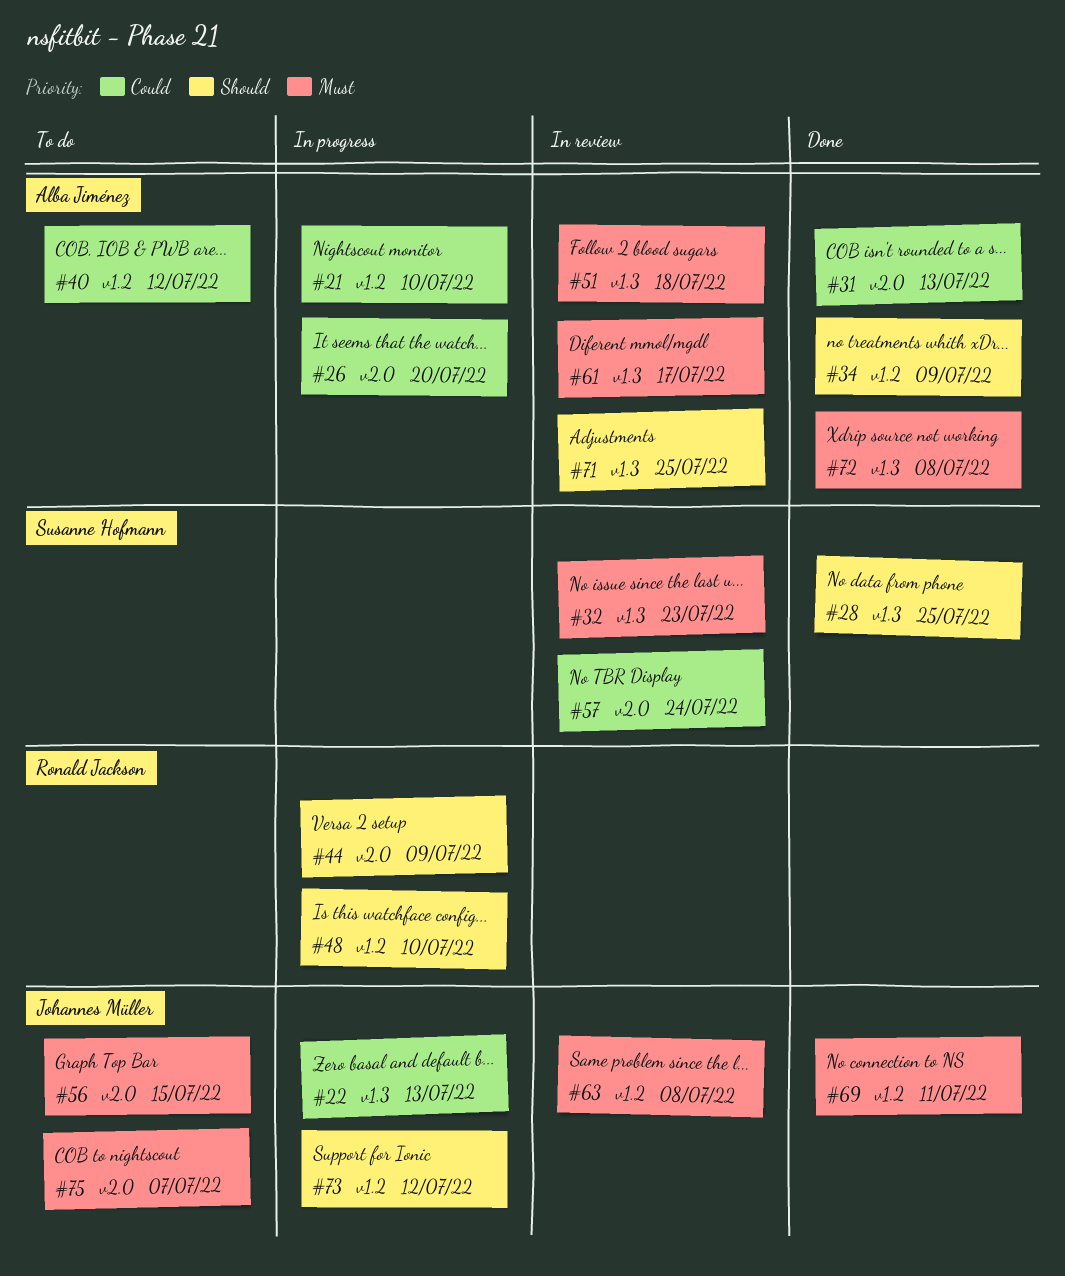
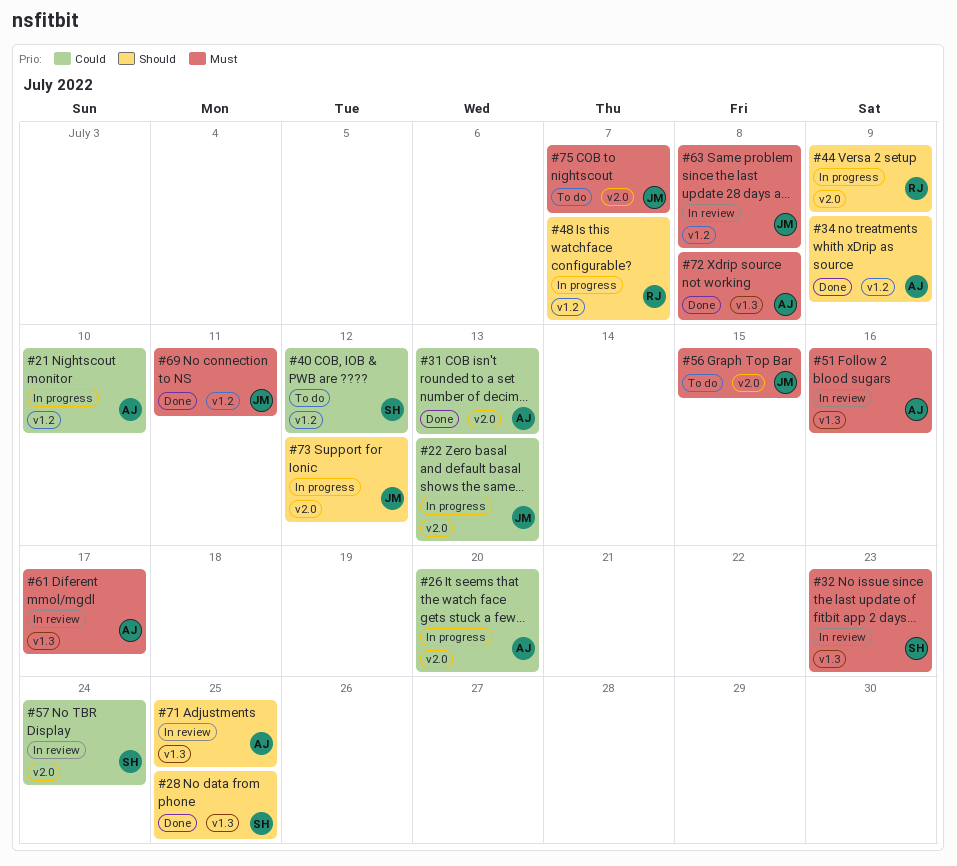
#22, label: v1.3 -> v2.0
#40, owner: Alba Jiménez -> Susanne Hofmann
#48, due: Jul 10 -> Jul 7
#51, due: Jul 18 -> Jul 16
#73, label: v1.2 -> v2.0

